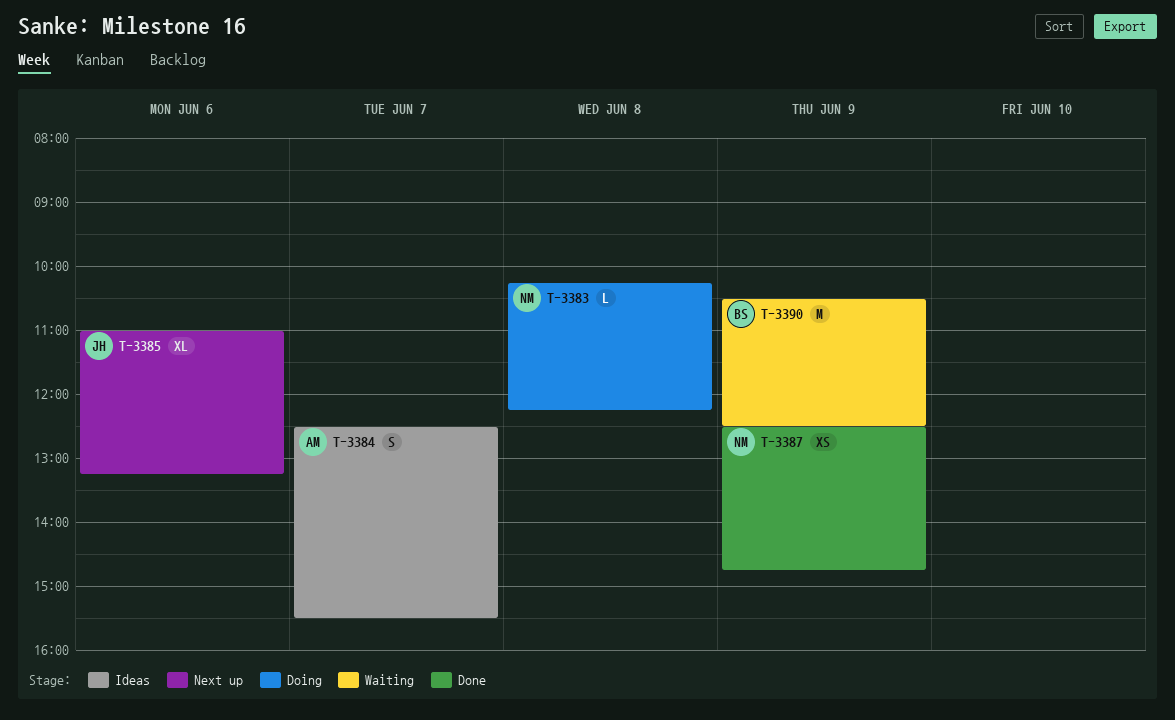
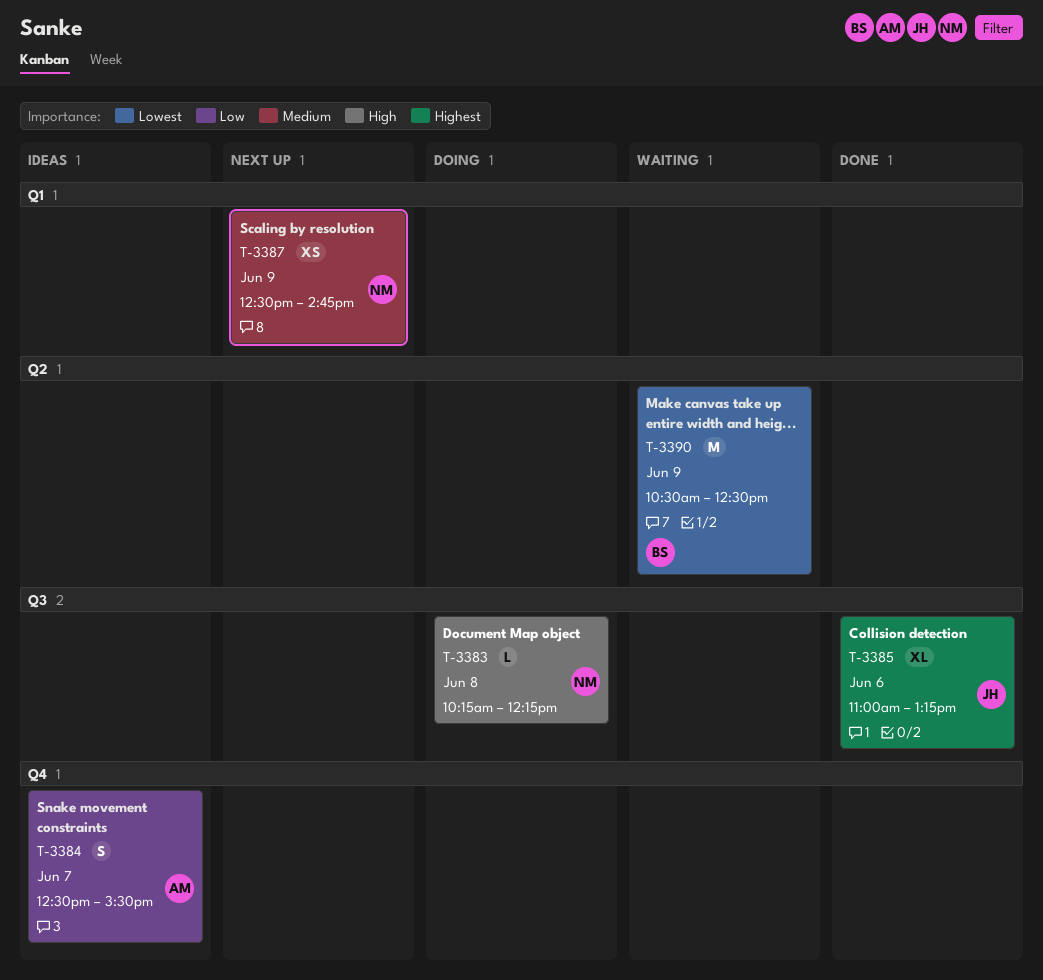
T-3385, status: Next up -> Done
T-3387, status: Done -> Next up

